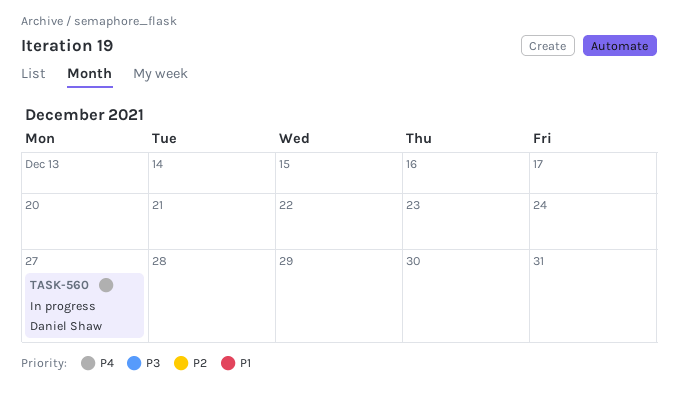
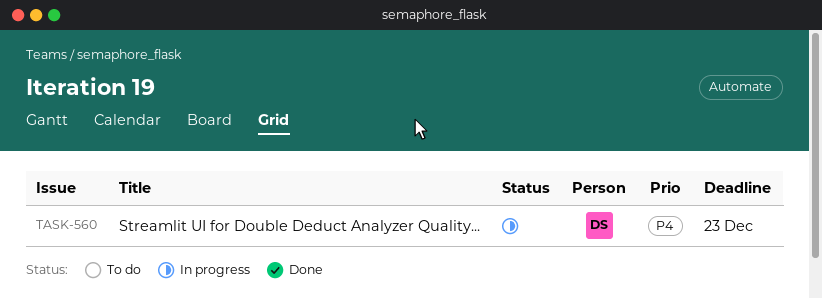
TASK-560, due: Dec 27 -> Dec 23

